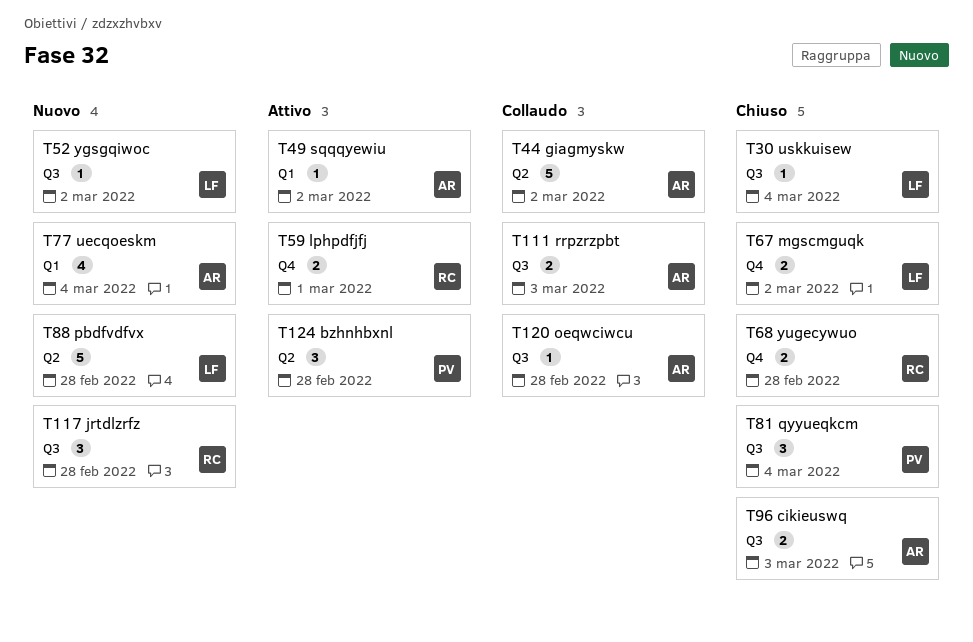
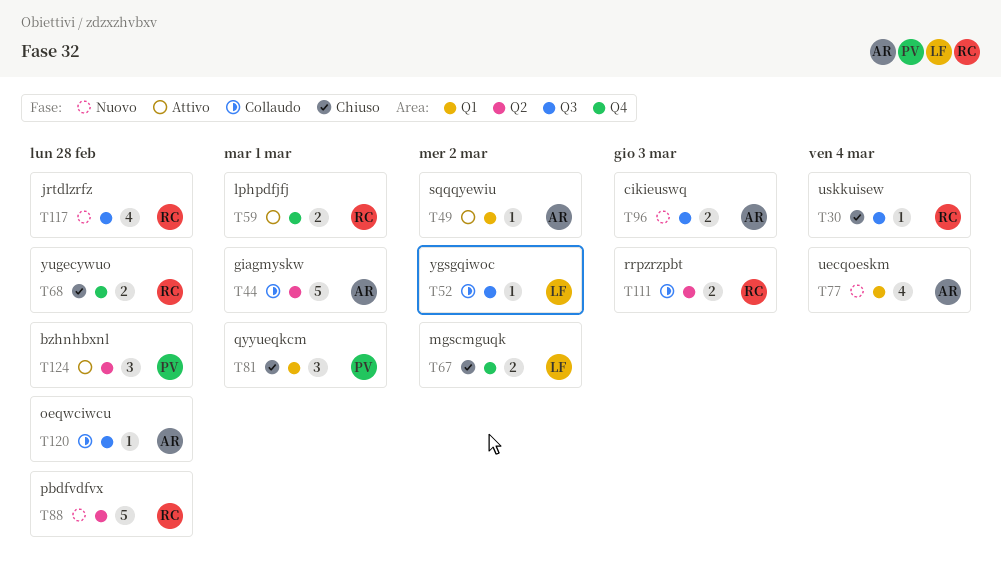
T30, owner: LF -> RC
T44, due: Mar 2 -> Mar 1
T52, status: Nuovo -> Collaudo
T81, label: Q3 -> Q1
T81, due: Mar 4 -> Mar 1
T88, owner: LF -> RC
T96, status: Chiuso -> Nuovo
T111, owner: AR -> RC
T111, label: Q3 -> Q2
T117, estimate: 3 -> 4

